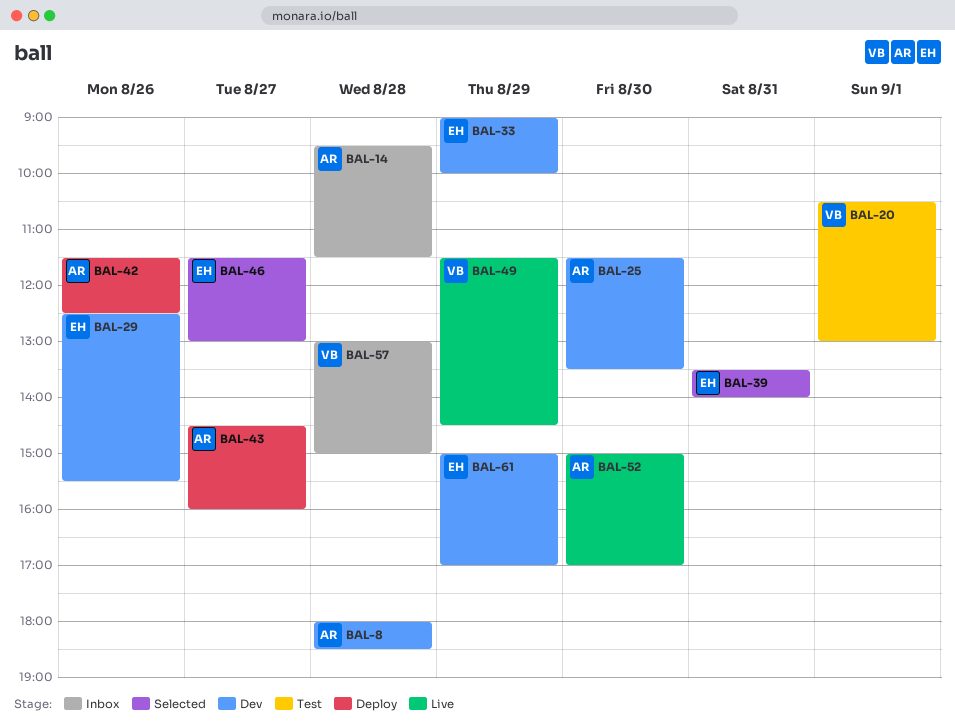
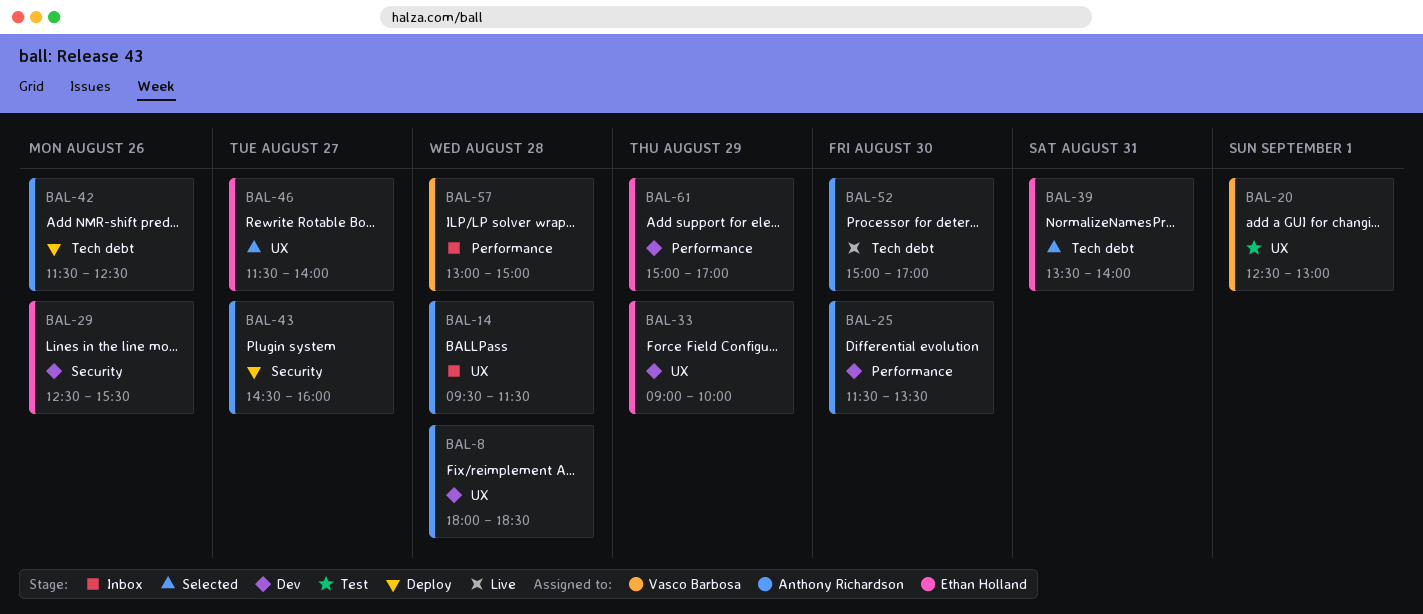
BAL-20, begins: 10:30 -> 12:30
BAL-46, ends: 13:00 -> 14:00
BAL-49: present -> none

